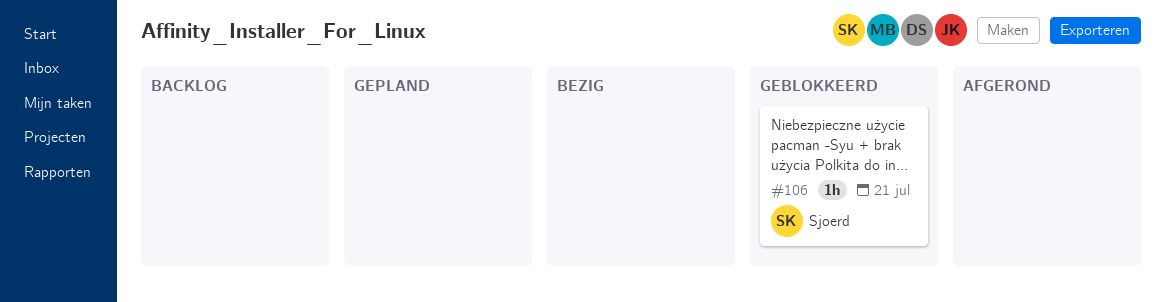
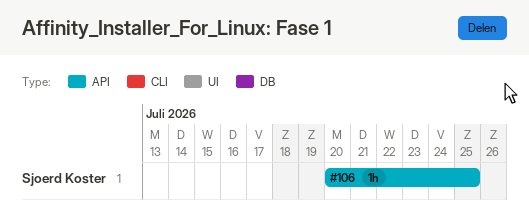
#106, due: Jul 21 -> Jul 25

